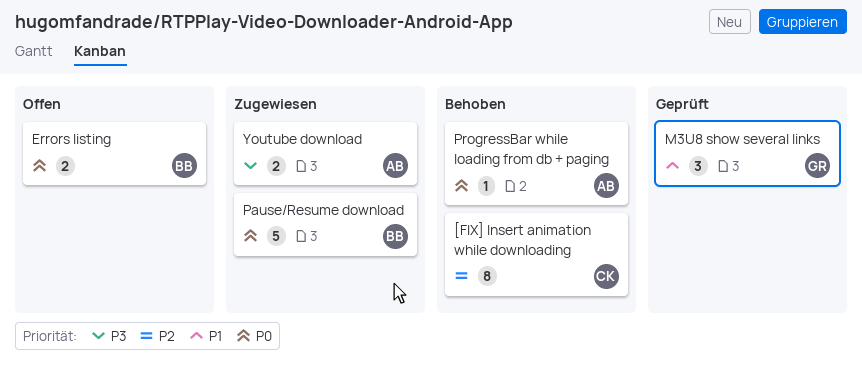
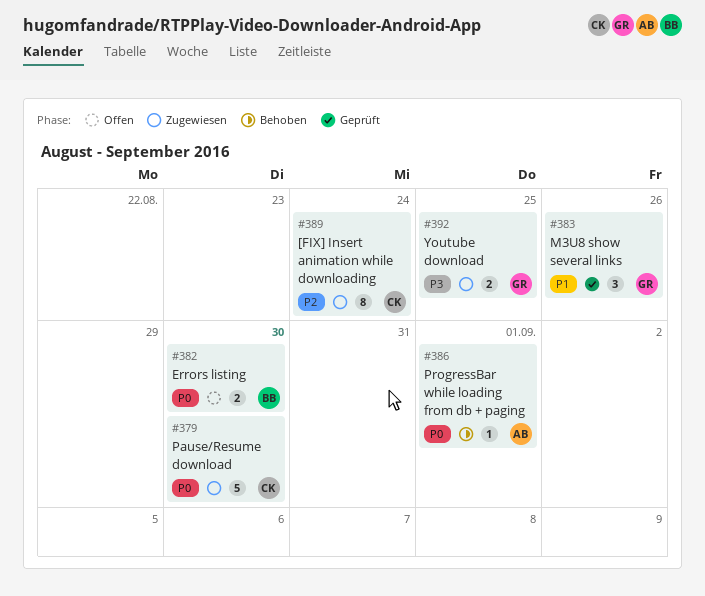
[FIX] Insert animation while downloading, status: Behoben -> Zugewiesen
Pause/Resume download, owner: BB -> CK
Youtube download, owner: AB -> GR

